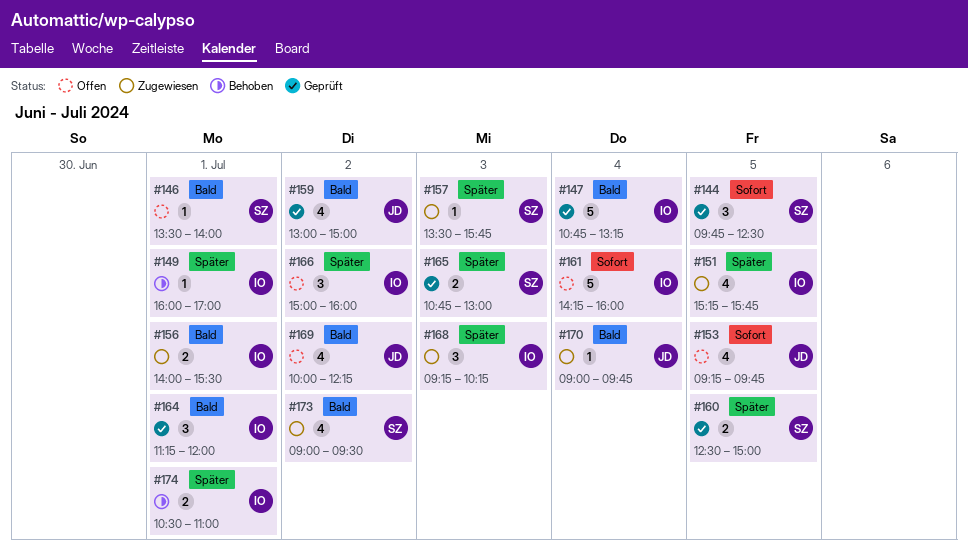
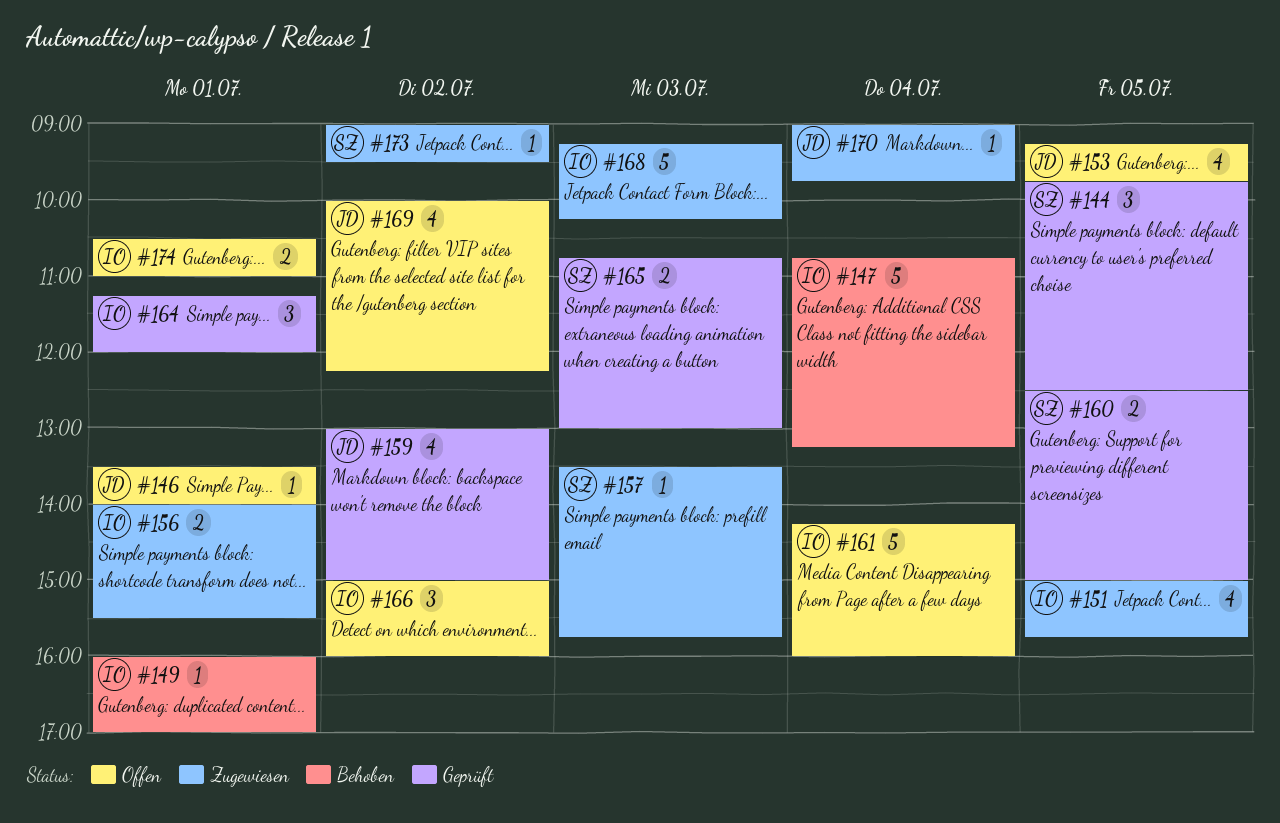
#146, owner: SZ -> JD
#147, status: Geprüft -> Behoben
#151, begins: 15:15 -> 15:00
#168, estimate: 3 -> 5
#173, estimate: 4 -> 1
#174, status: Behoben -> Offen

